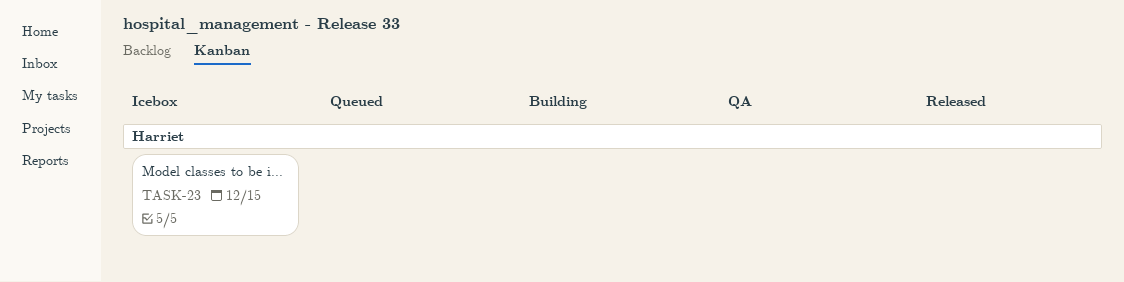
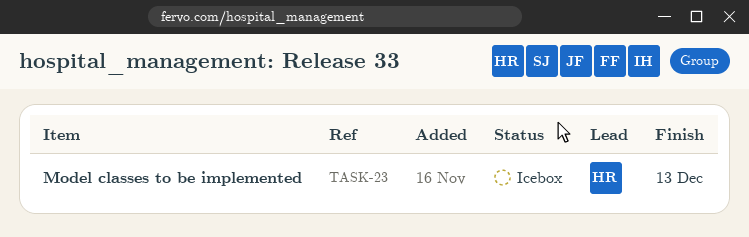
TASK-23, due: Dec 15 -> Dec 13

